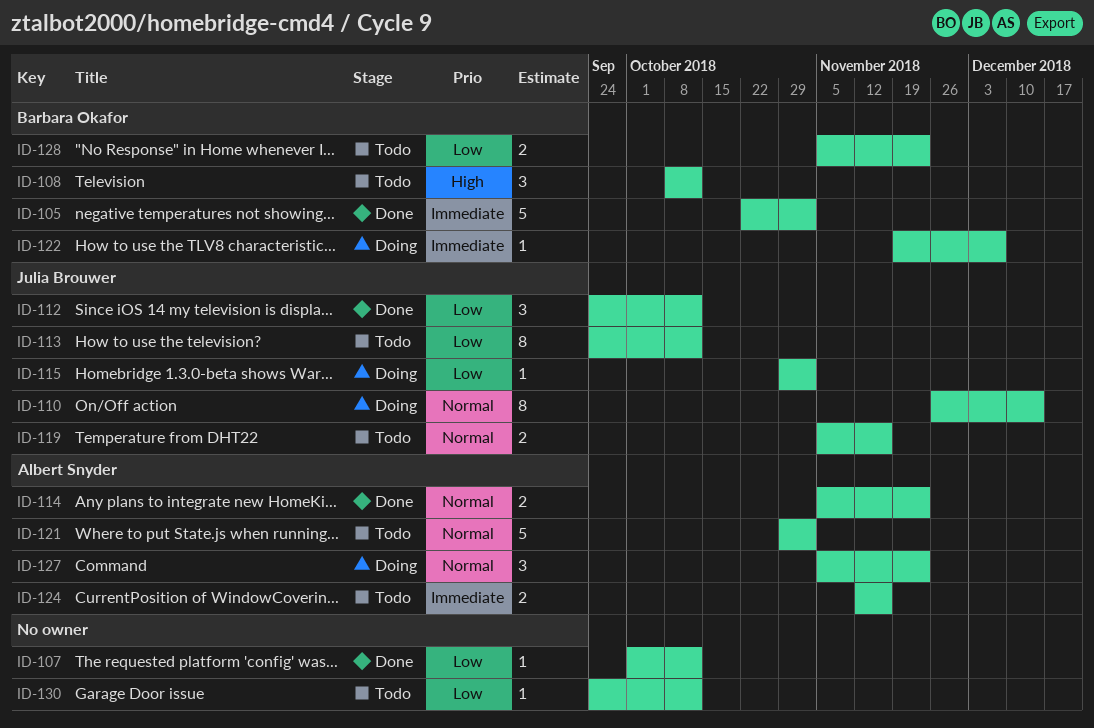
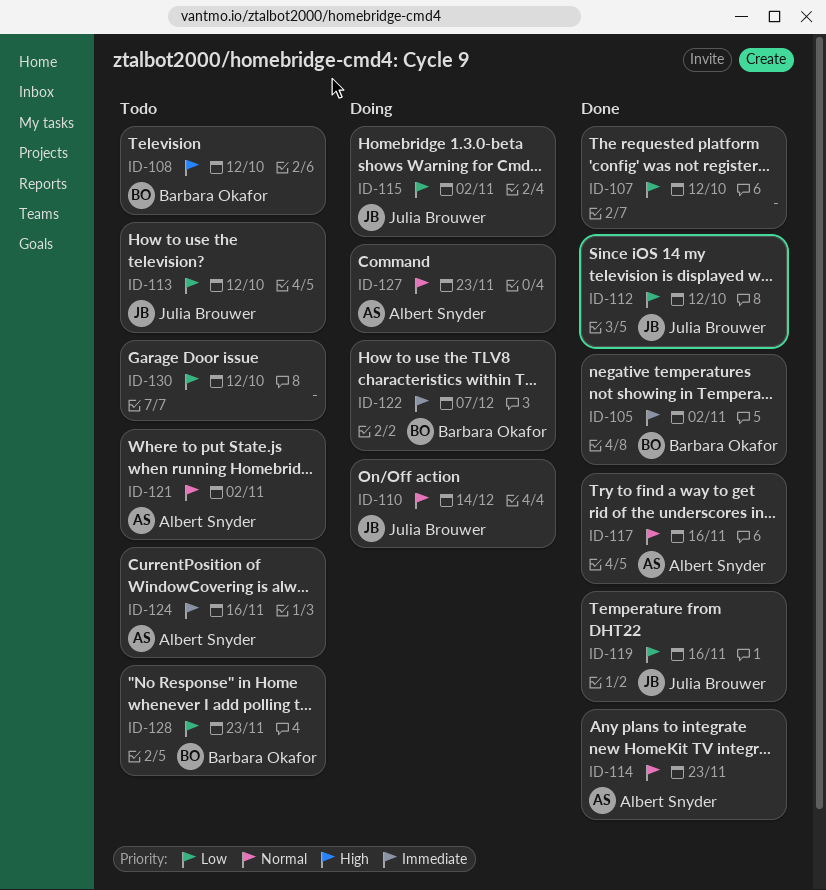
ID-117: none -> present
ID-119, status: Todo -> Done
ID-119, priority: Normal -> Low

